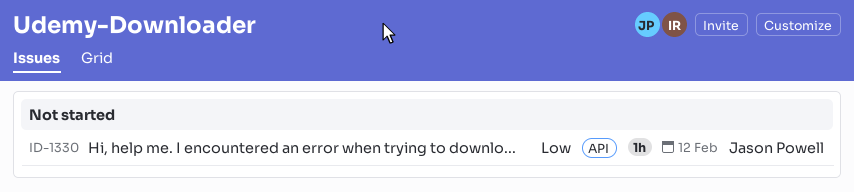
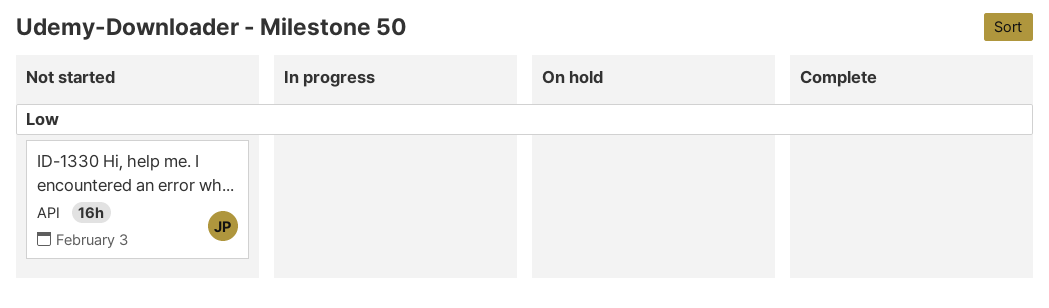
ID-1330, estimate: 1h -> 16h
ID-1330, due: Feb 12 -> Feb 3

